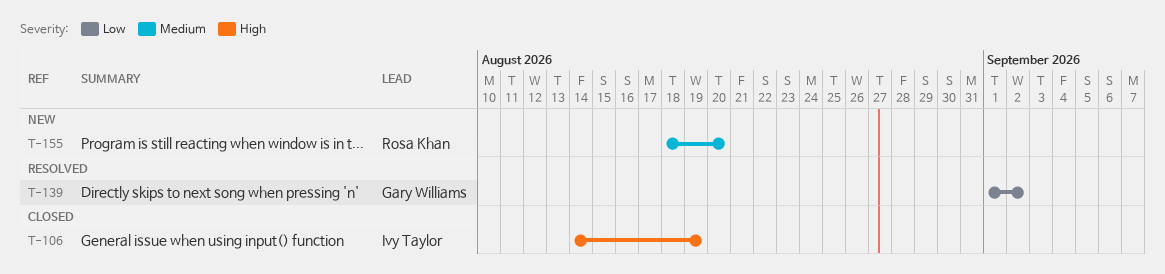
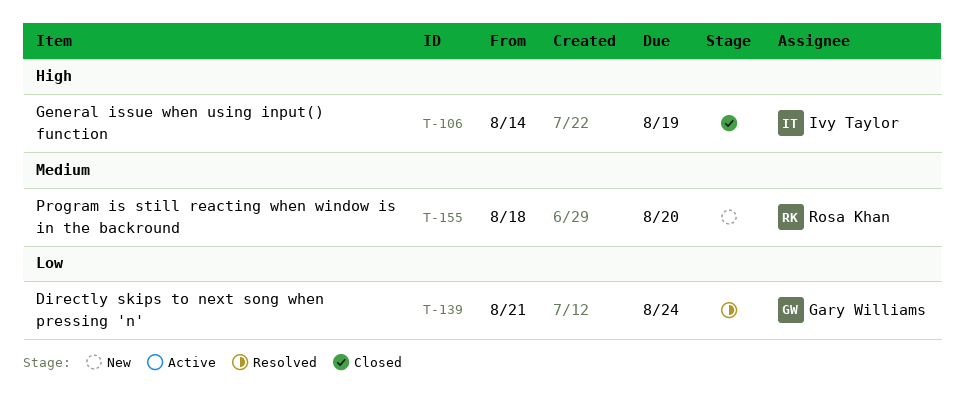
T-139, start: Sep 1 -> Aug 21
T-139, due: Sep 2 -> Aug 24

